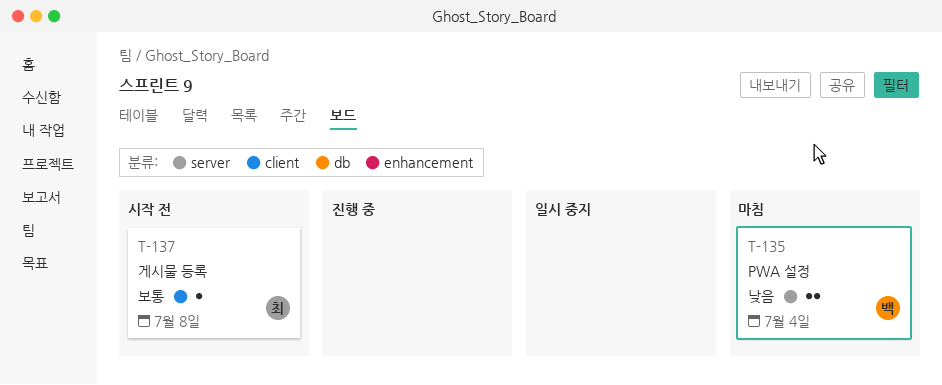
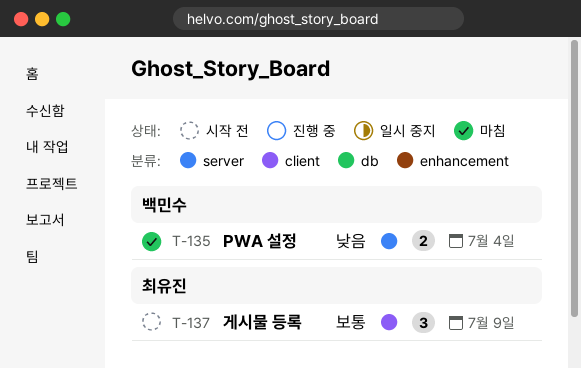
T-137, estimate: 1 -> 3
T-137, due: Jul 8 -> Jul 9

